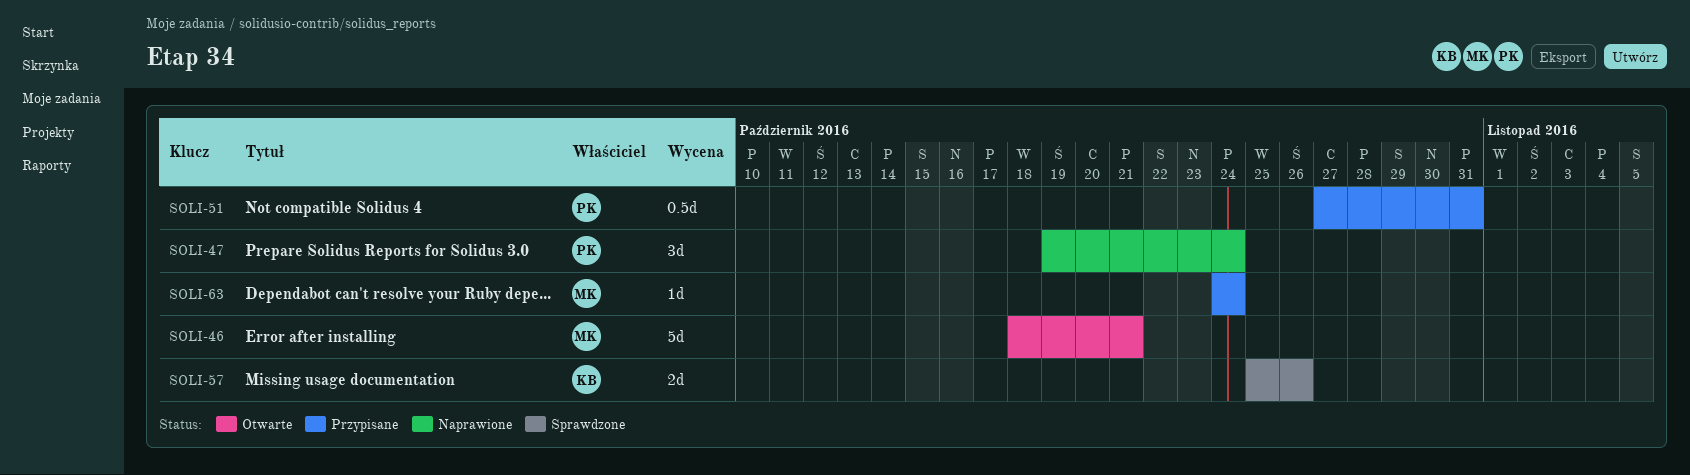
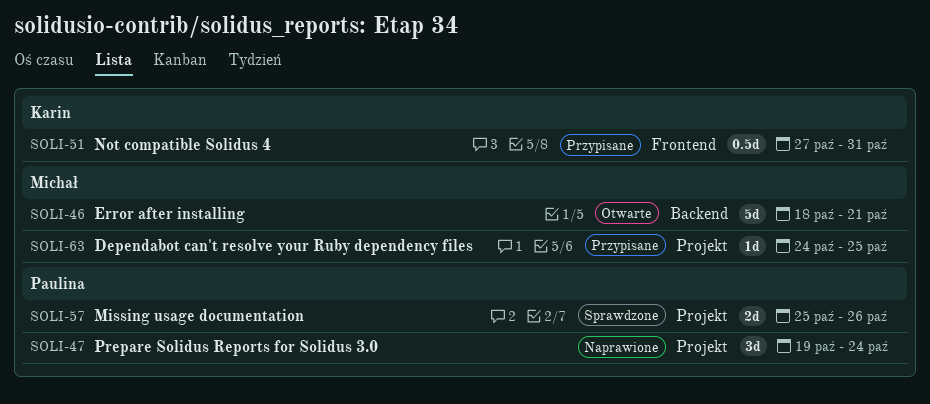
SOLI-51, owner: Paulina -> Karin
SOLI-57, owner: Karin -> Paulina
SOLI-63, due: Oct 24 -> Oct 25

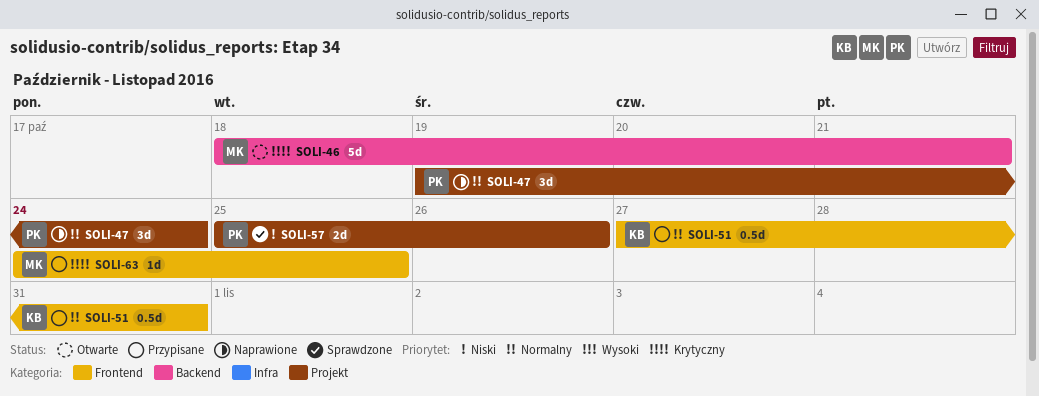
SOLI-63, label: Projekt -> Frontend

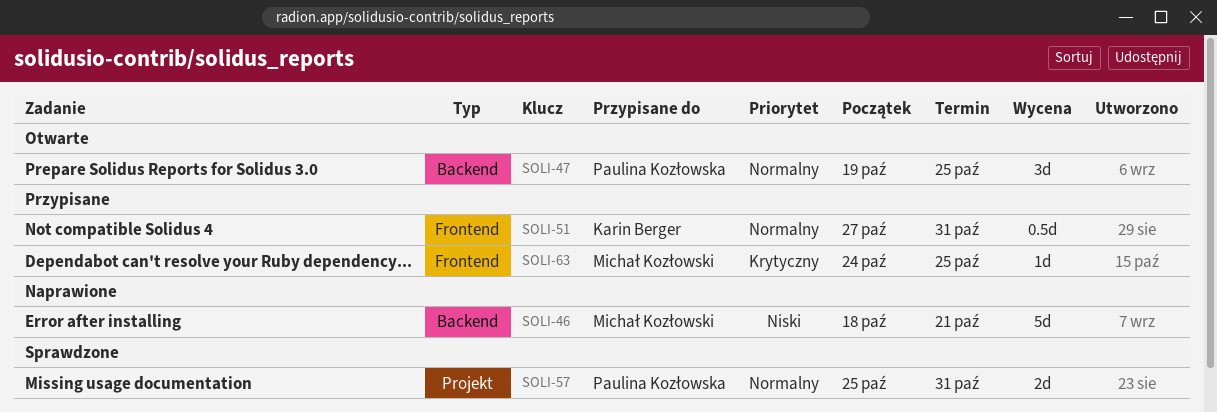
SOLI-46, status: Otwarte -> Naprawione
SOLI-46, priority: Krytyczny -> Niski
SOLI-47, status: Naprawione -> Otwarte
SOLI-47, label: Projekt -> Backend
SOLI-47, due: Oct 24 -> Oct 25
SOLI-57, priority: Niski -> Normalny
SOLI-57, due: Oct 26 -> Oct 31

